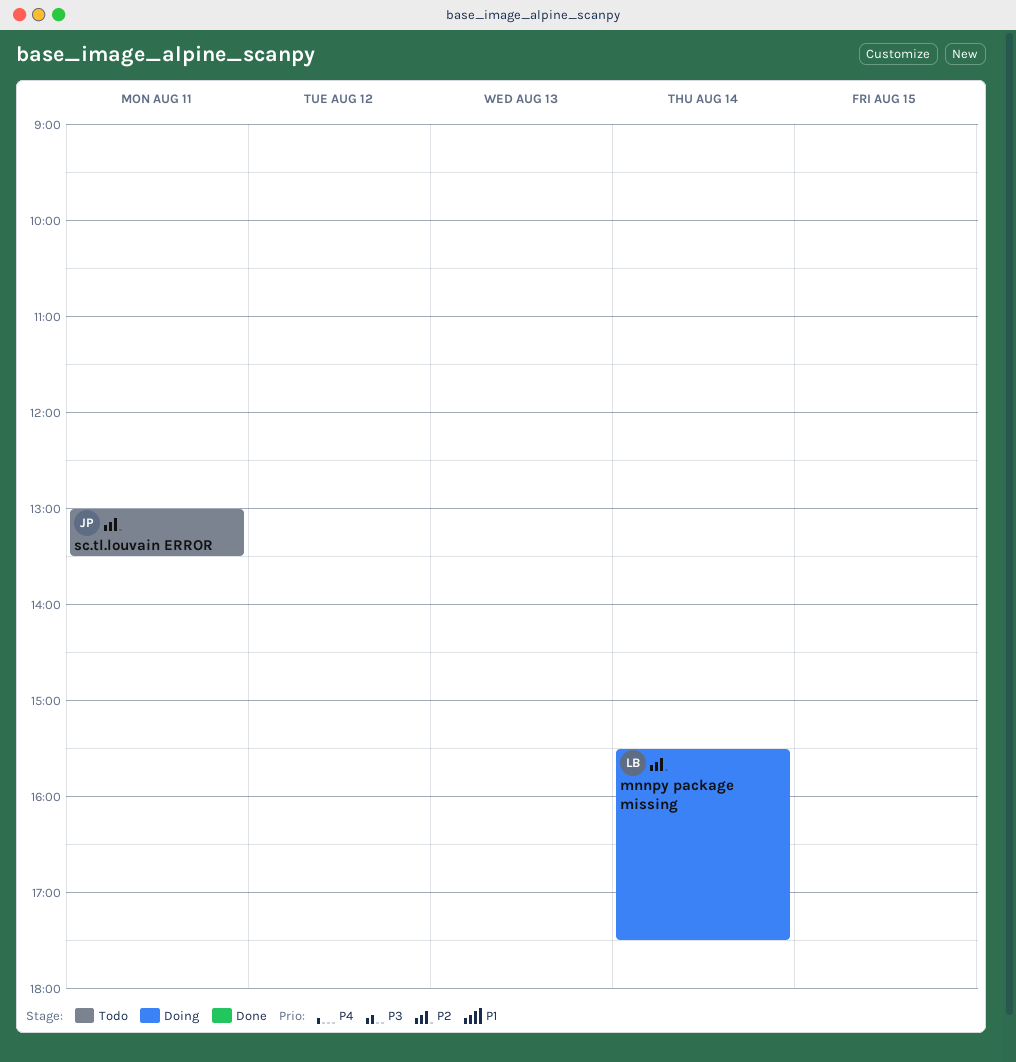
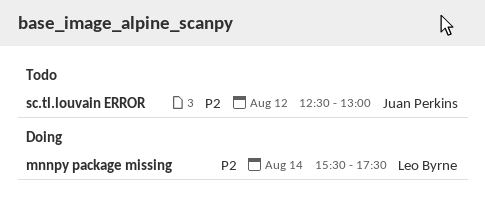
sc.tl.louvain ERROR, day: Aug 11 -> Aug 12
sc.tl.louvain ERROR, begins: 13:00 -> 12:30
sc.tl.louvain ERROR, ends: 13:30 -> 13:00

